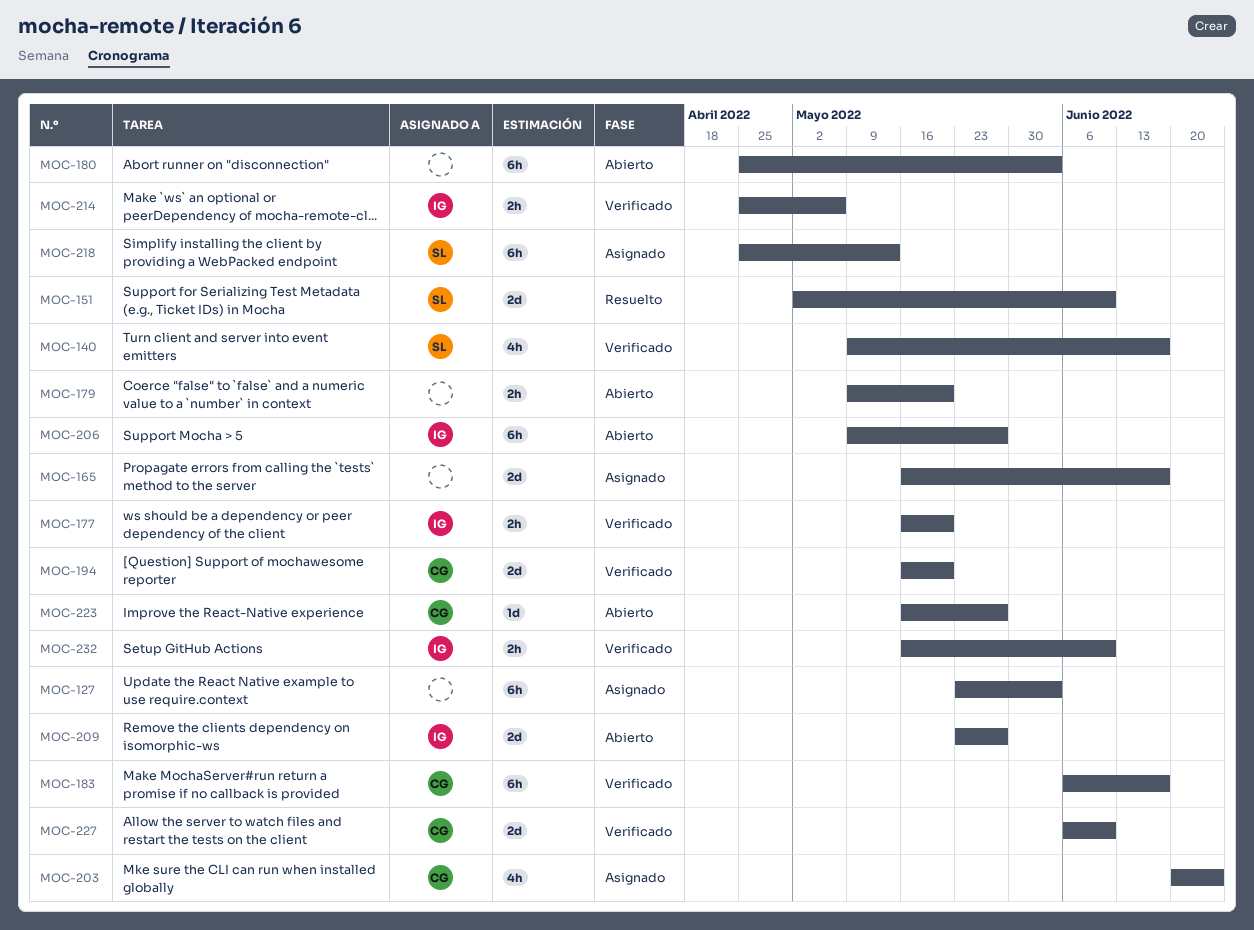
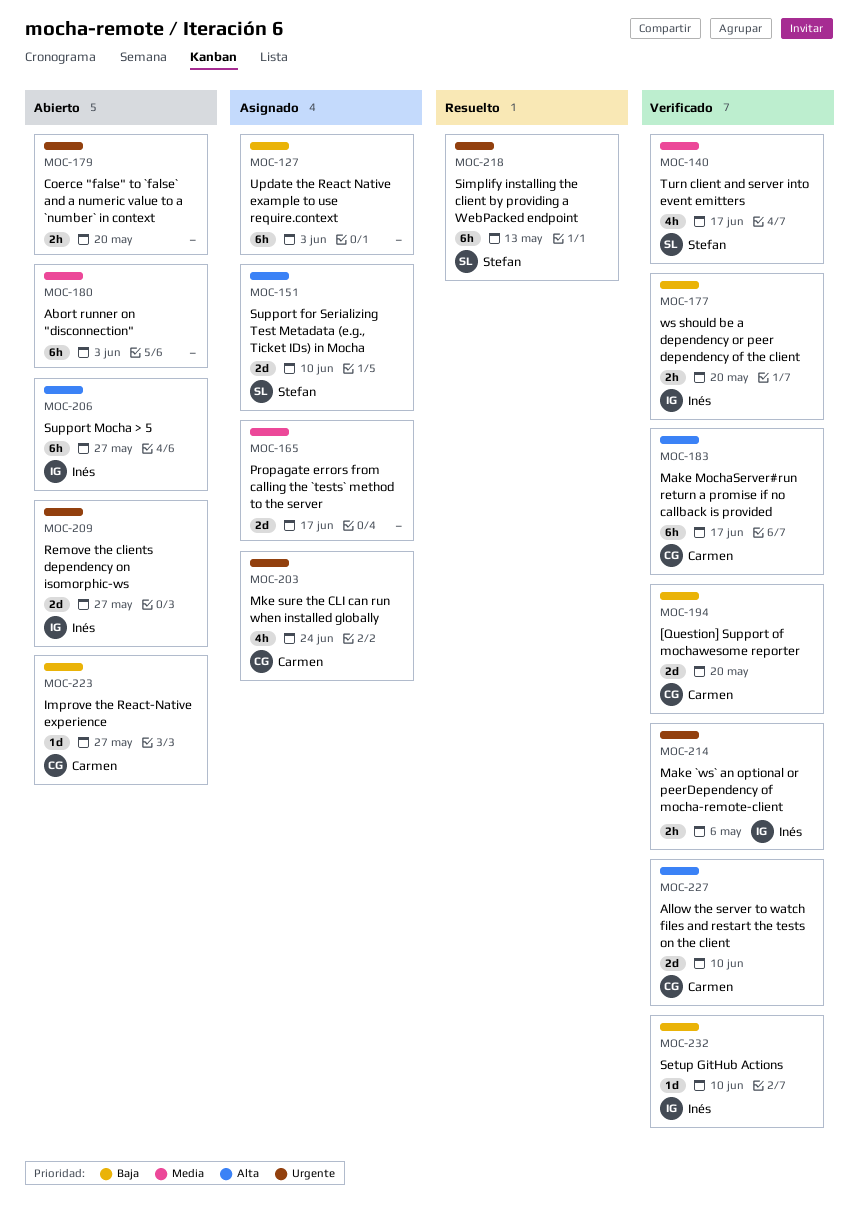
MOC-151, status: Resuelto -> Asignado
MOC-218, status: Asignado -> Resuelto
MOC-232, estimate: 2h -> 1d

